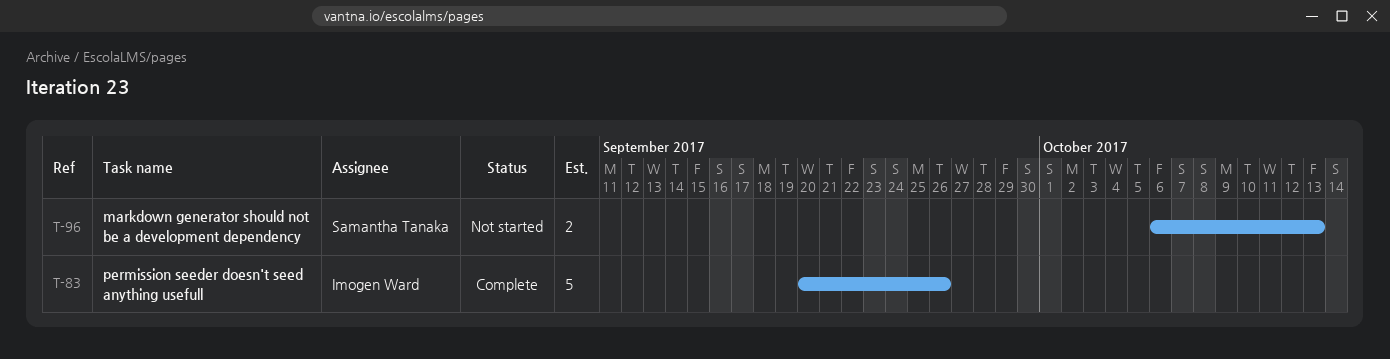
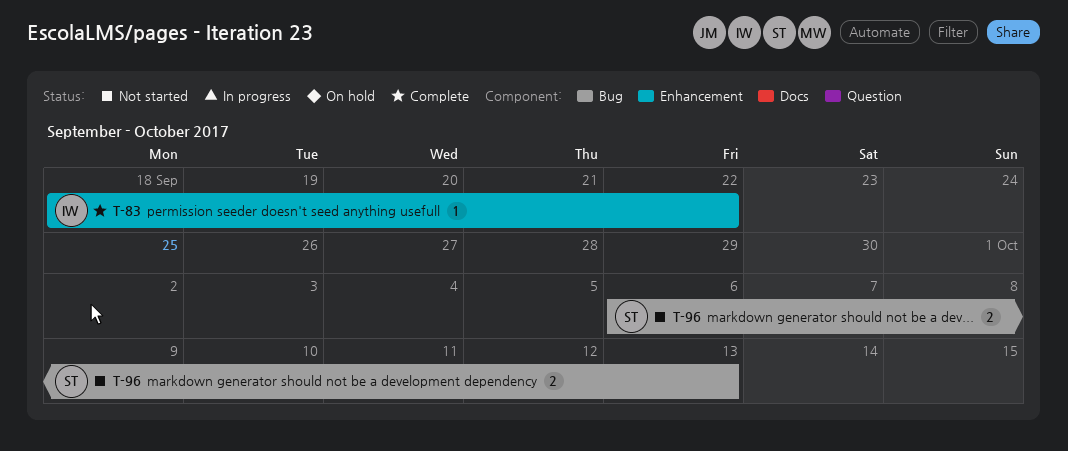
T-83, estimate: 5 -> 1
T-83, start: Sep 20 -> Sep 18
T-83, due: Sep 26 -> Sep 22

